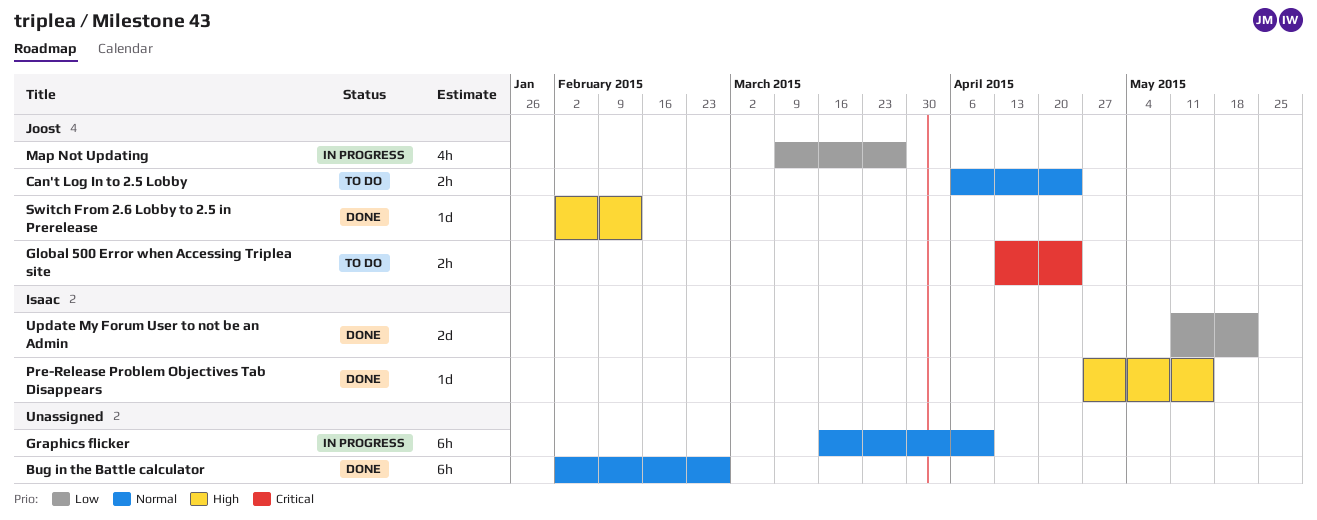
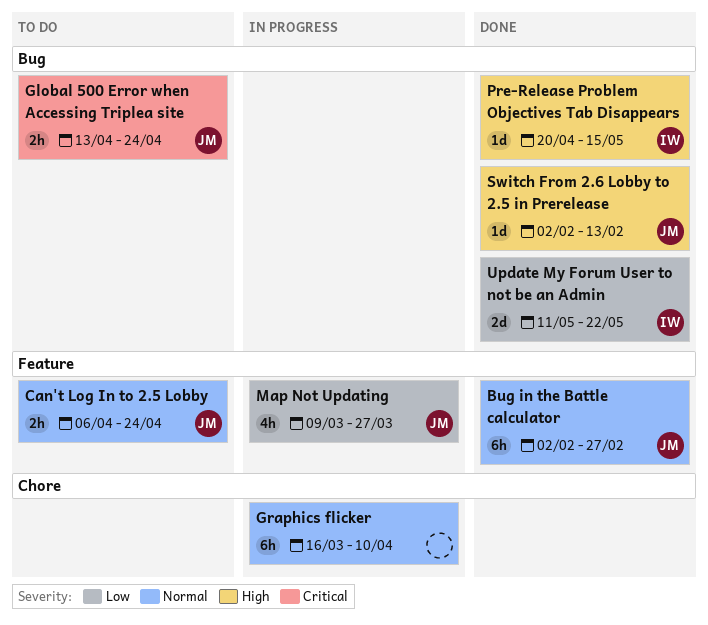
Bug in the Battle calculator, owner: none -> Joost
Pre-Release Problem Objectives Tab Disappears, start: Apr 27 -> Apr 20

